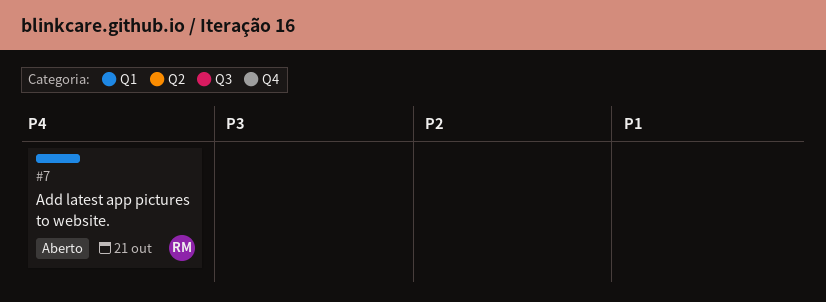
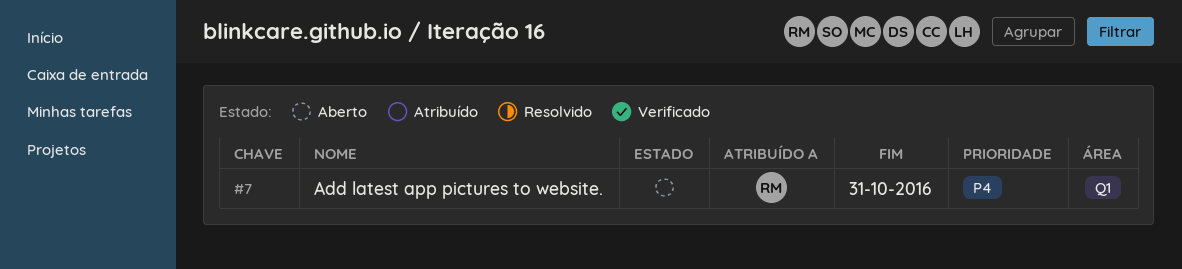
#7, due: Oct 21 -> Oct 31

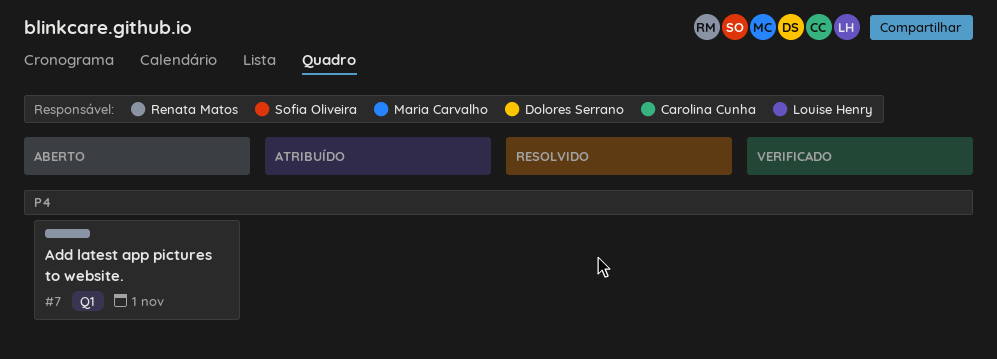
#7, due: Oct 31 -> Nov 1

